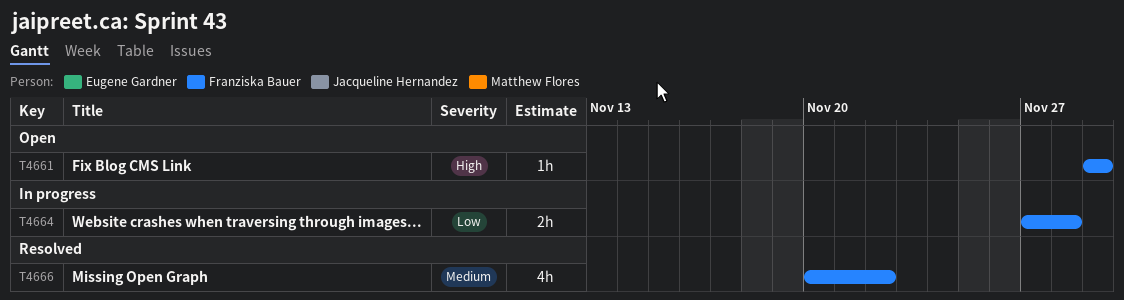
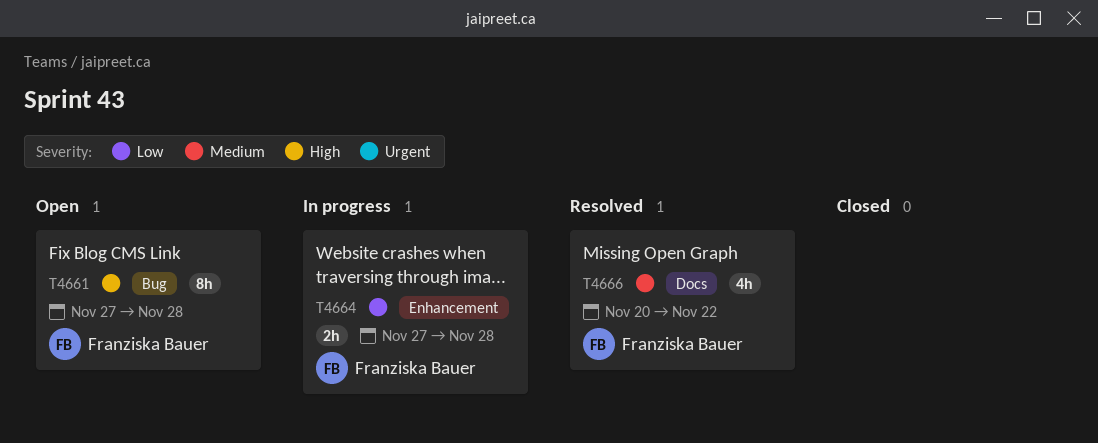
T4661, estimate: 1h -> 8h
T4661, start: Nov 29 -> Nov 27
T4661, due: Nov 29 -> Nov 28

